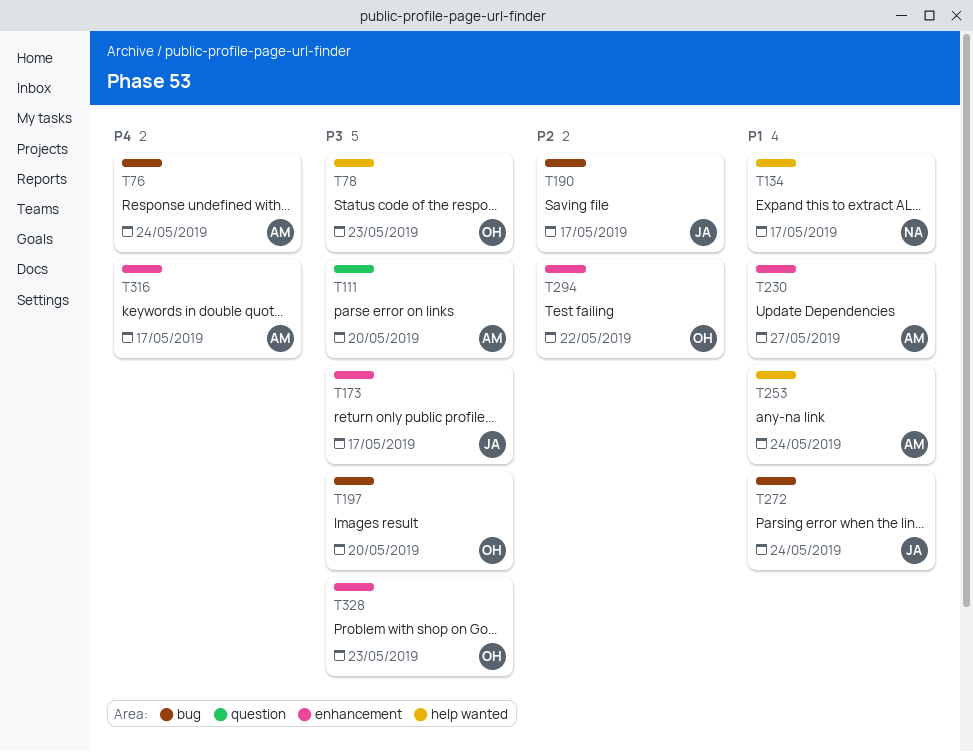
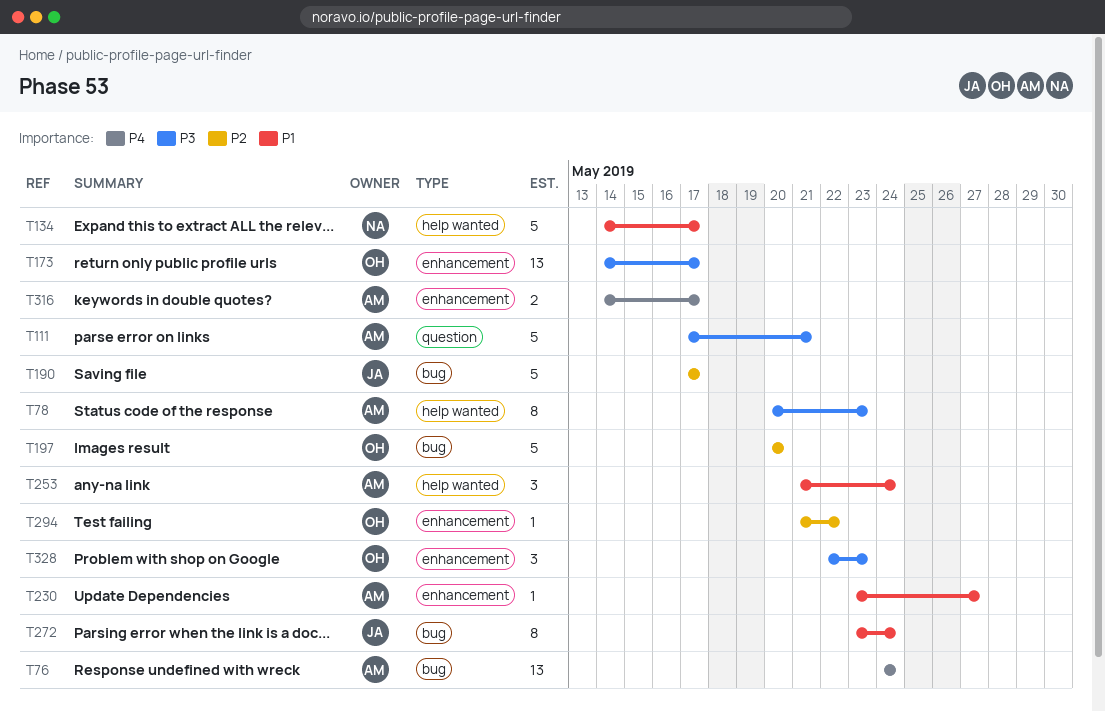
T78, owner: OH -> AM
T111, due: May 20 -> May 21
T173, owner: JA -> OH
T197, priority: P3 -> P2

